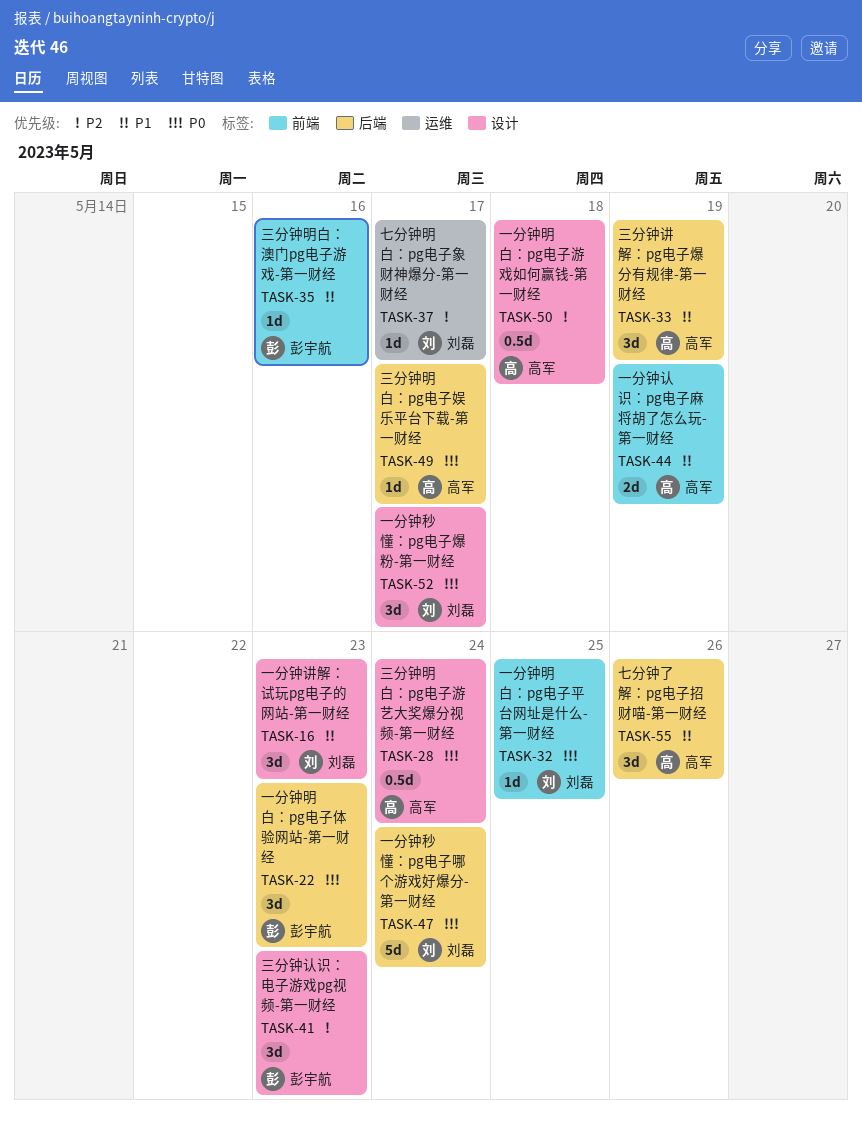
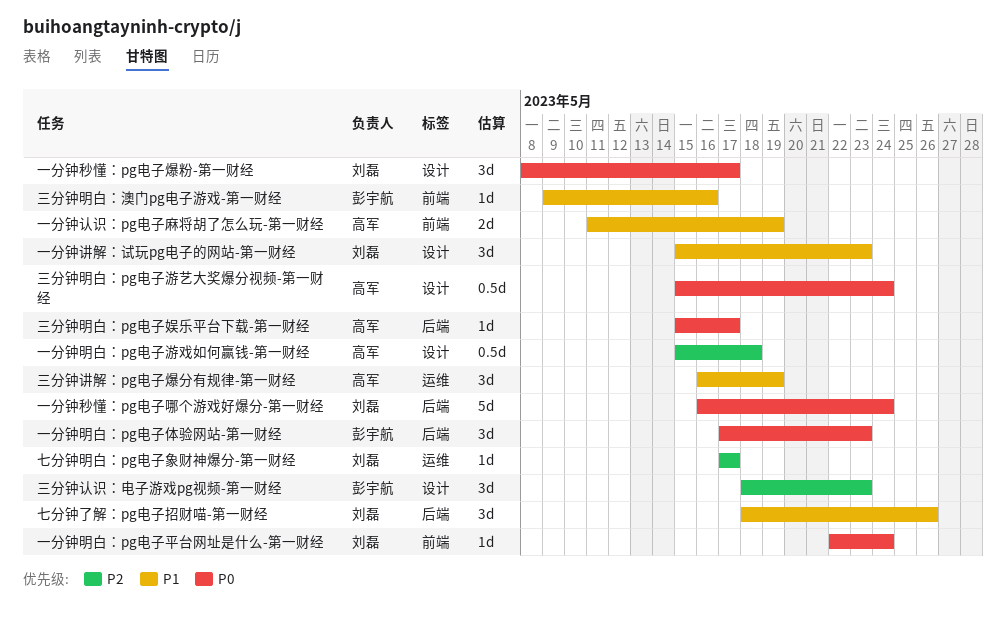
一分钟明白：pg电子平台网址是什么-第一财经, due: May 25 -> May 24
七分钟了解：pg电子招财喵-第一财经, owner: 高军 -> 刘磊
三分钟讲解：pg电子爆分有规律-第一财经, label: 后端 -> 运维

